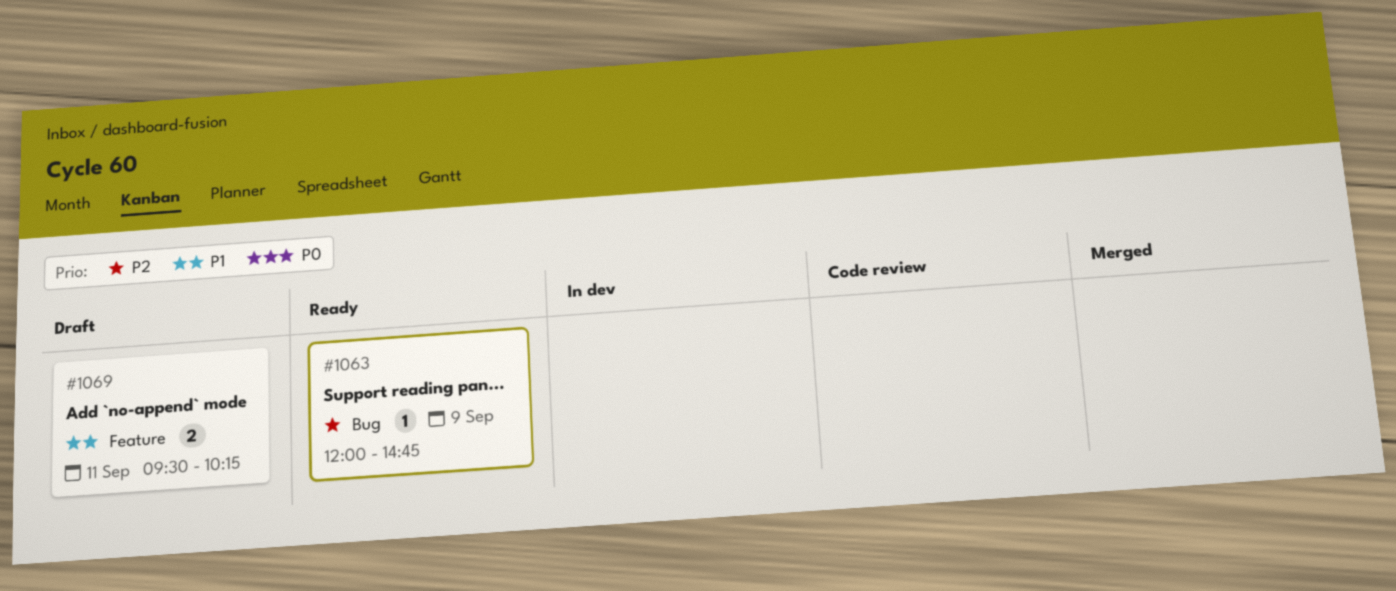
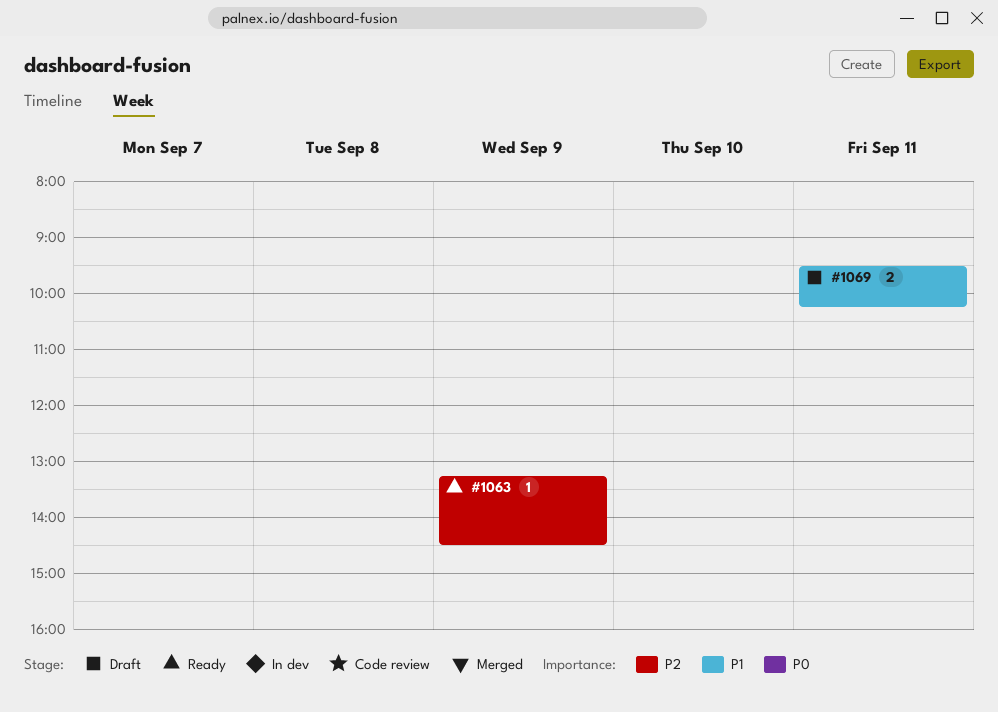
#1063, begins: 12:00 -> 13:15
#1063, ends: 14:45 -> 14:30

